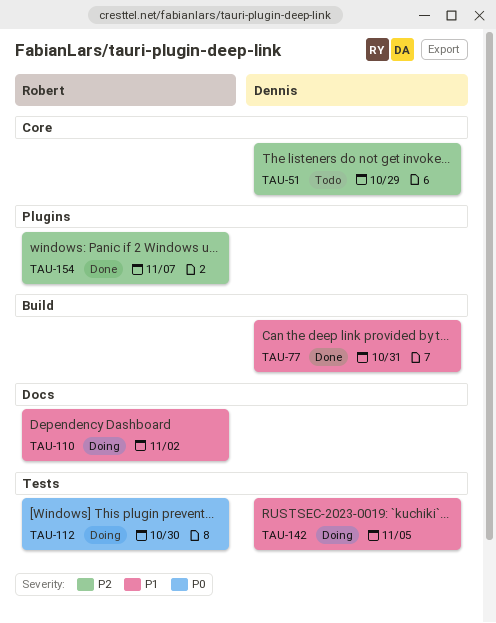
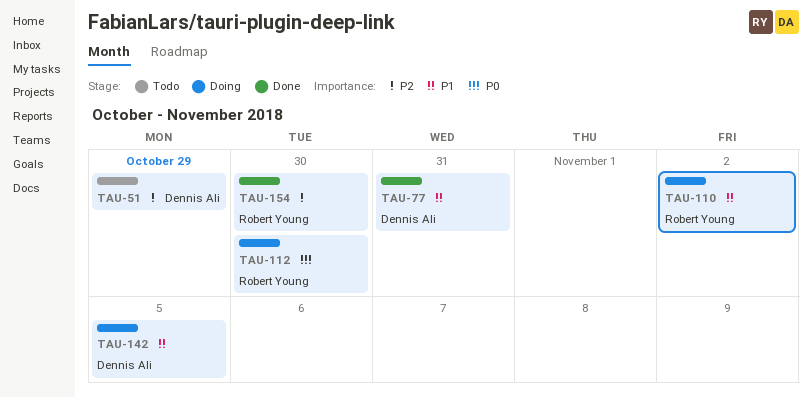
TAU-154, due: Nov 7 -> Oct 30

